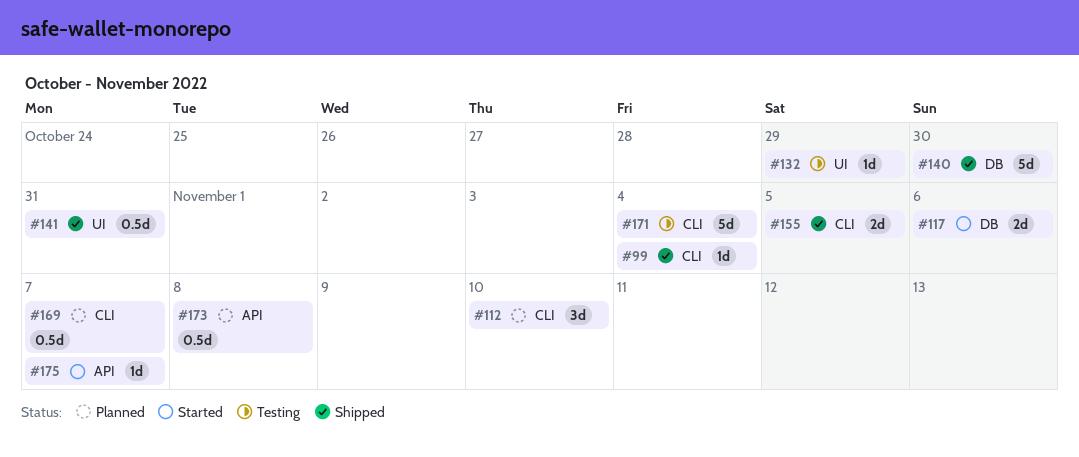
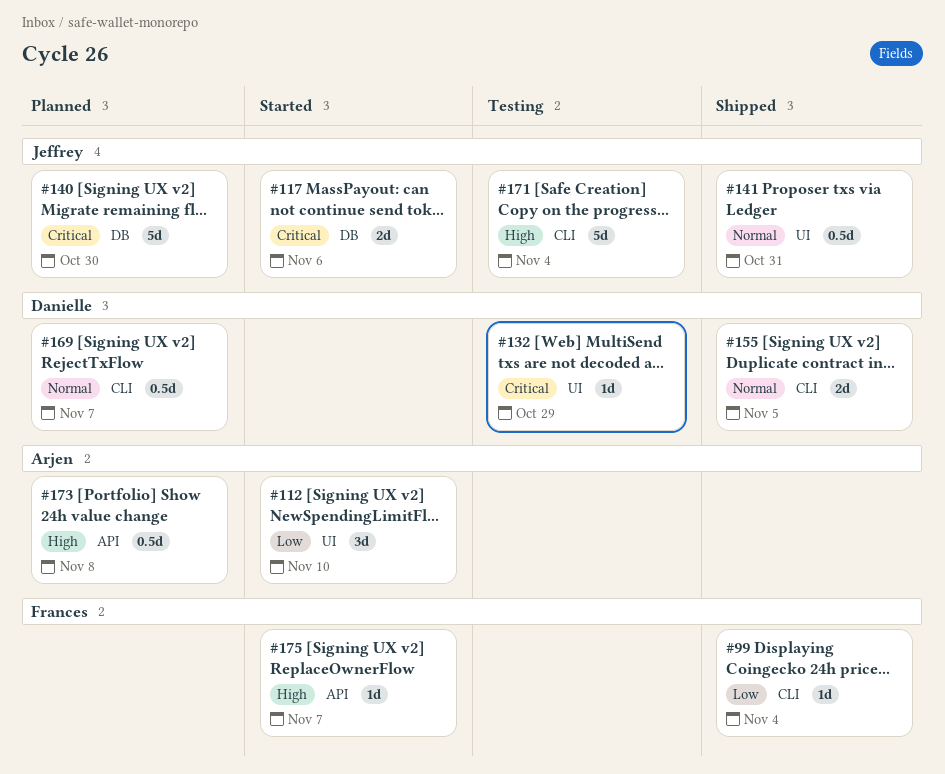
#112, status: Planned -> Started
#112, label: CLI -> UI
#140, status: Shipped -> Planned

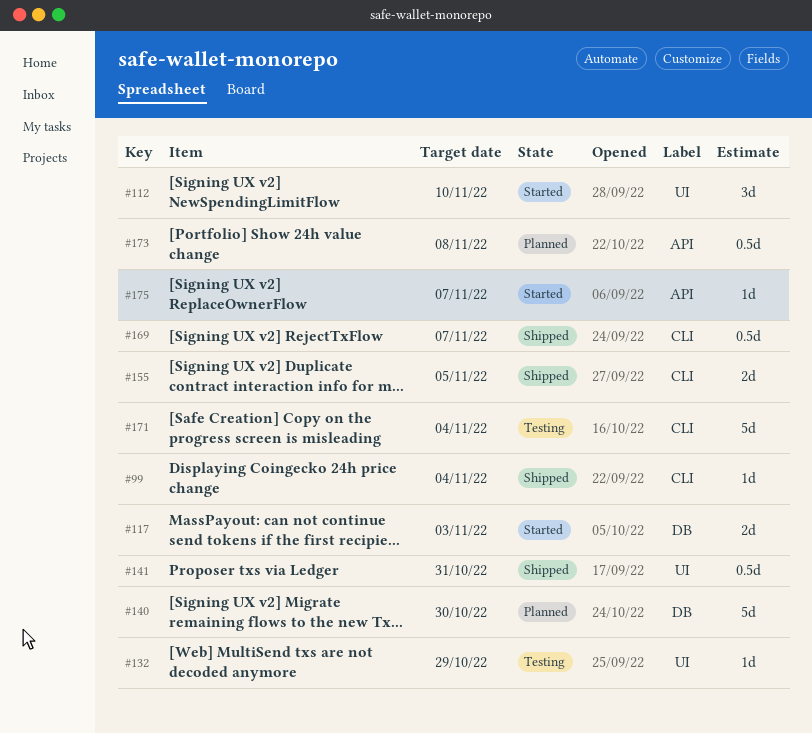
#117, due: Nov 6 -> Nov 3
#169, status: Planned -> Shipped

